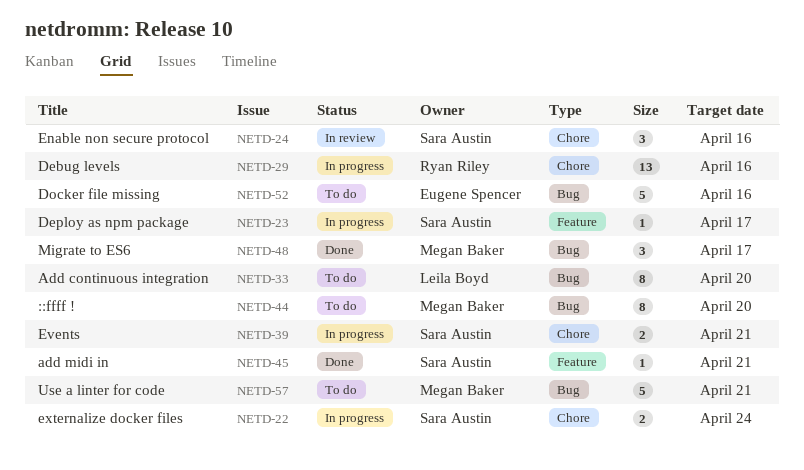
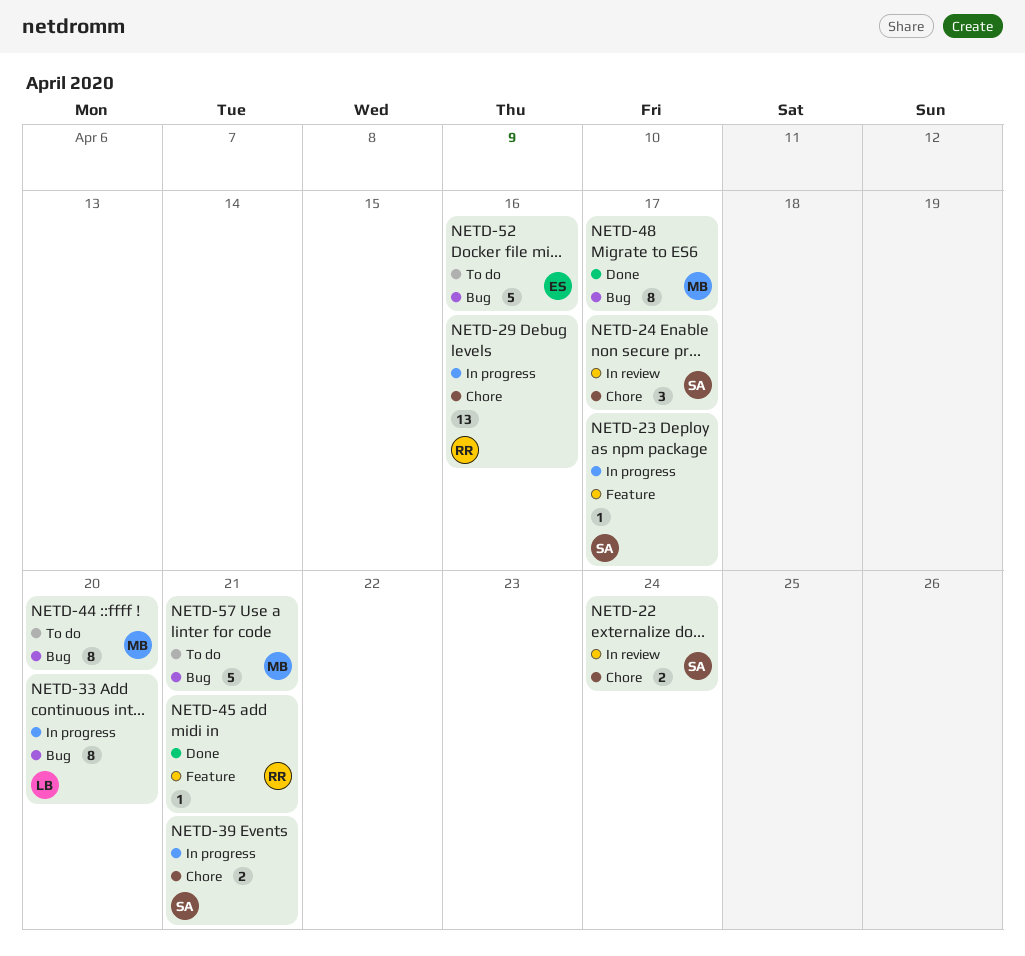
NETD-22, status: In progress -> In review
NETD-24, due: Apr 16 -> Apr 17
NETD-33, status: To do -> In progress
NETD-45, owner: Sara Austin -> Ryan Riley
NETD-48, estimate: 3 -> 8

